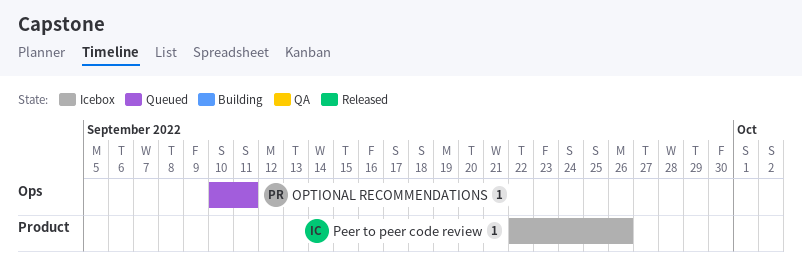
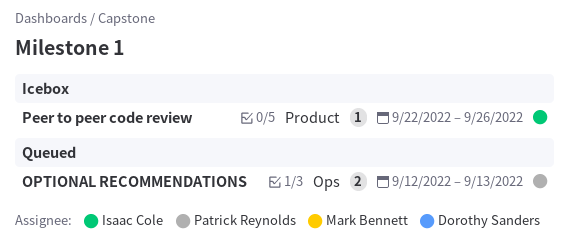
OPTIONAL RECOMMENDATIONS, estimate: 1 -> 2
OPTIONAL RECOMMENDATIONS, start: Sep 10 -> Sep 12
OPTIONAL RECOMMENDATIONS, due: Sep 11 -> Sep 13

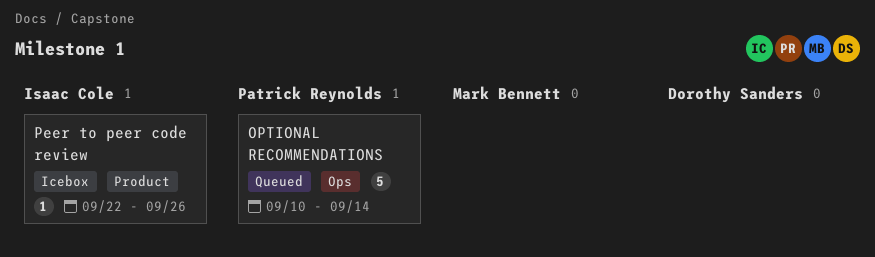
OPTIONAL RECOMMENDATIONS, estimate: 2 -> 5
OPTIONAL RECOMMENDATIONS, start: Sep 12 -> Sep 10
OPTIONAL RECOMMENDATIONS, due: Sep 13 -> Sep 14

